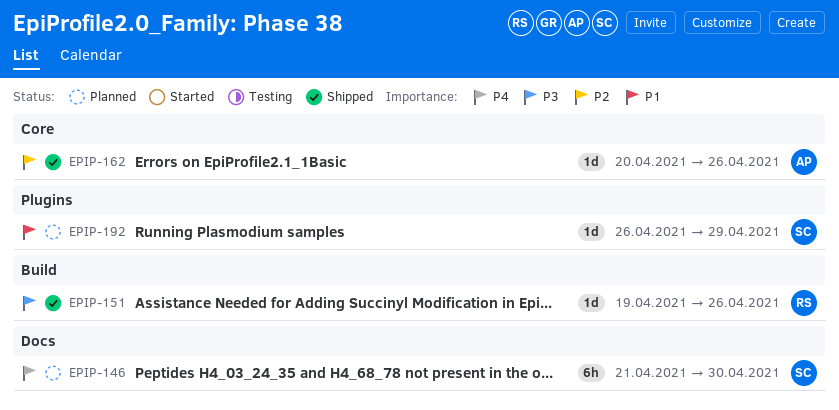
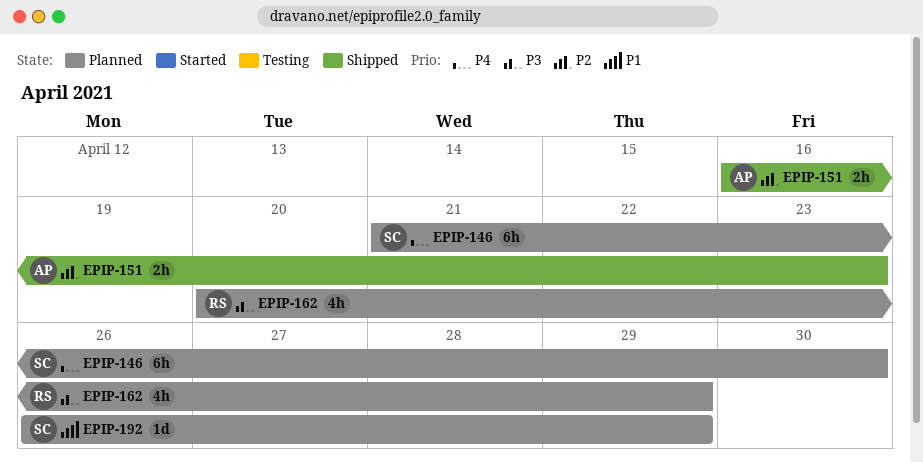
EPIP-151, owner: RS -> AP
EPIP-151, priority: P3 -> P2
EPIP-151, estimate: 1d -> 2h
EPIP-151, start: Apr 19 -> Apr 16
EPIP-151, due: Apr 26 -> Apr 23
EPIP-162, status: Shipped -> Planned
EPIP-162, owner: AP -> RS
EPIP-162, priority: P2 -> P3
EPIP-162, estimate: 1d -> 4h
EPIP-162, due: Apr 26 -> Apr 29

